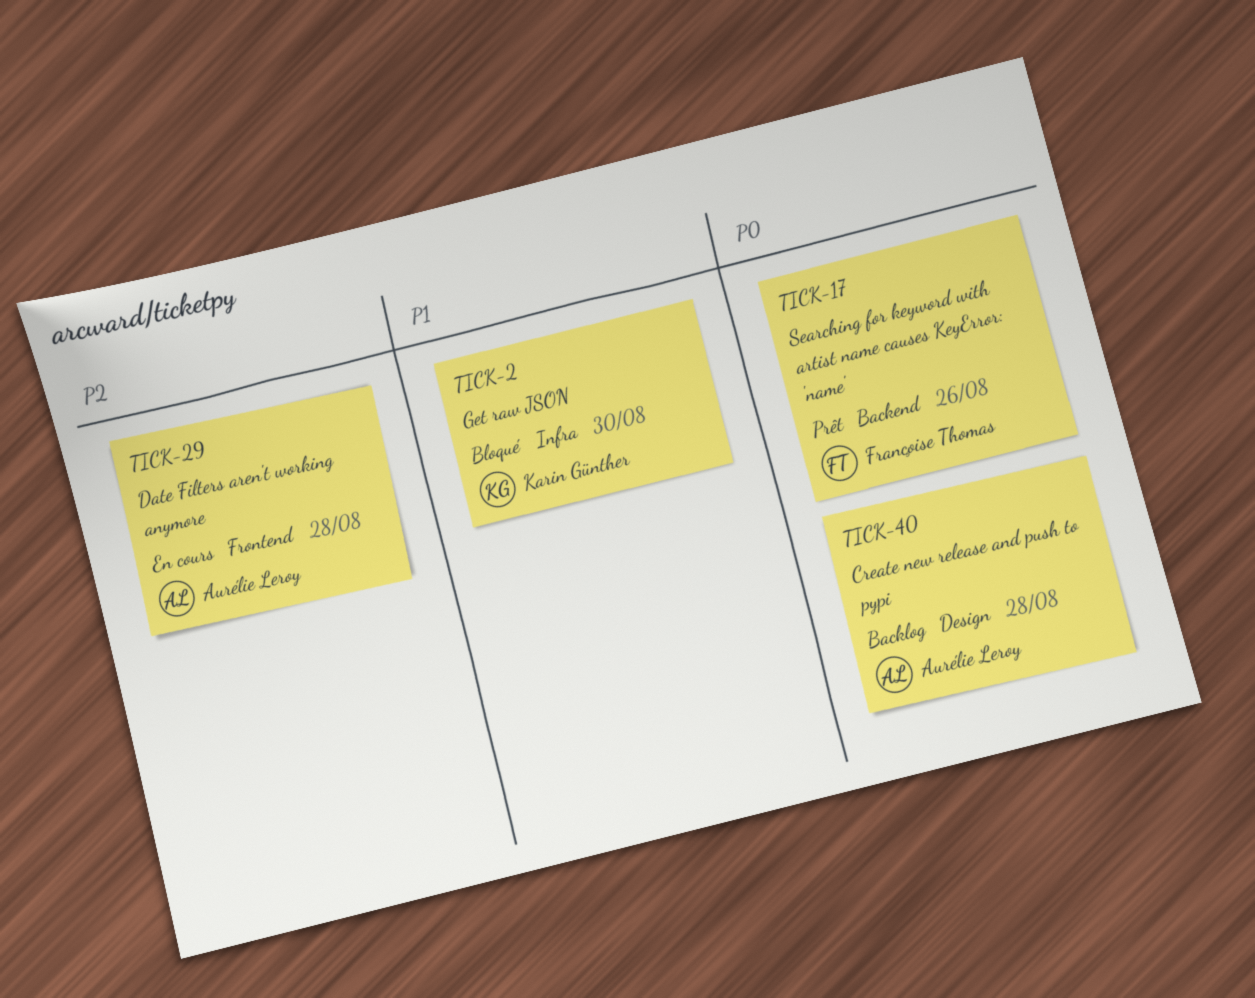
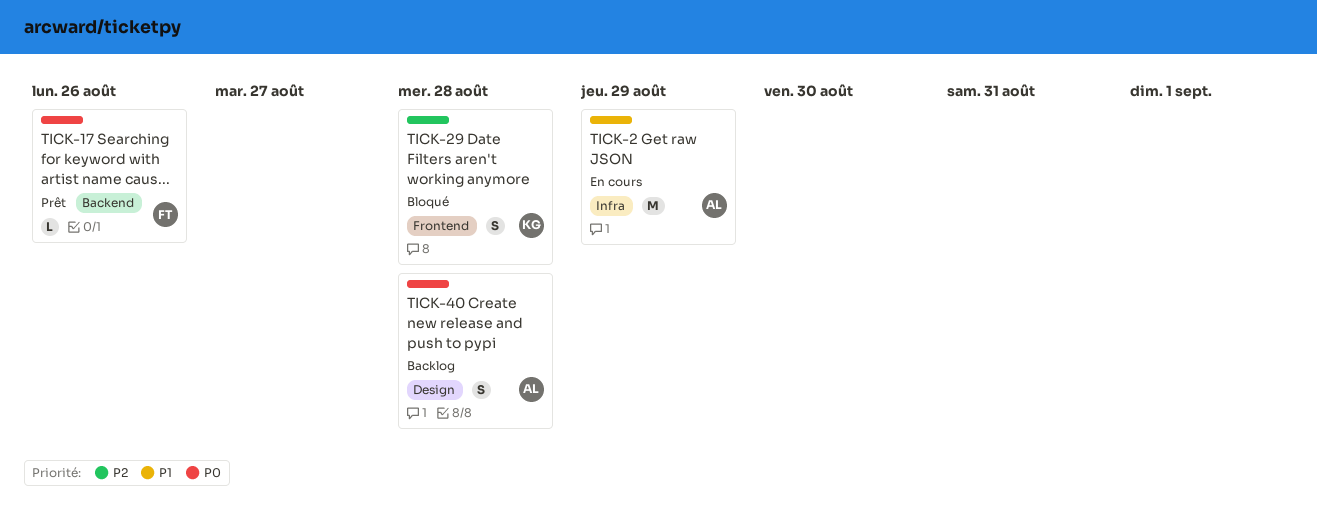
TICK-2, status: Bloqué -> En cours
TICK-2, owner: Karin Günther -> Aurélie Leroy
TICK-2, due: Aug 30 -> Aug 29
TICK-29, status: En cours -> Bloqué
TICK-29, owner: Aurélie Leroy -> Karin Günther

